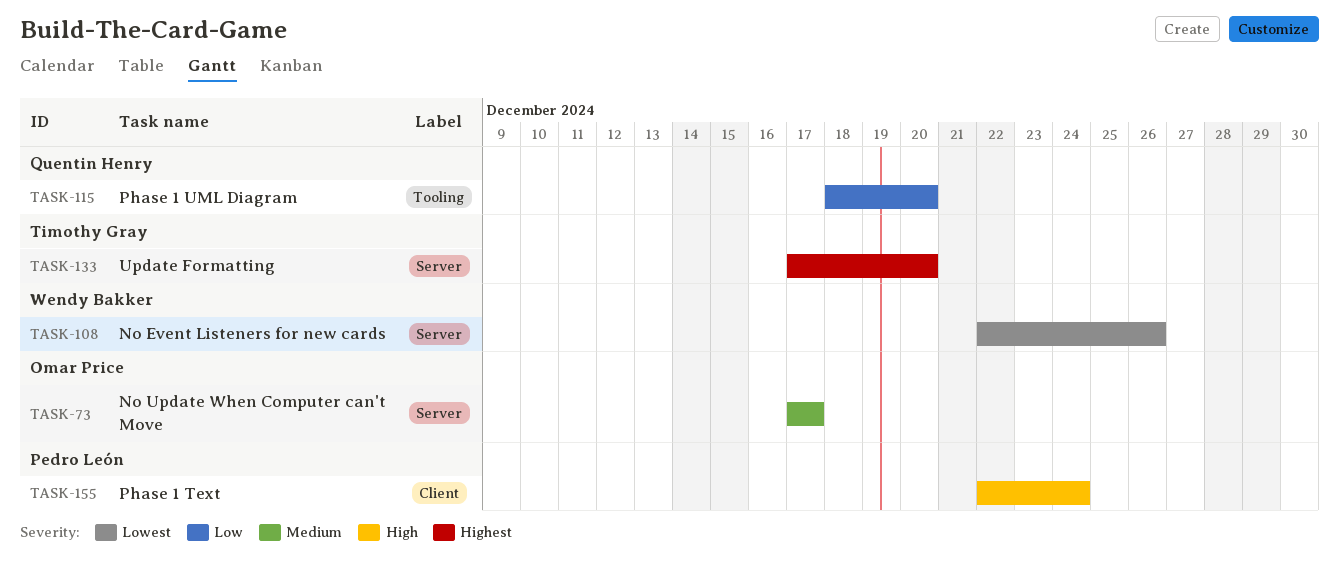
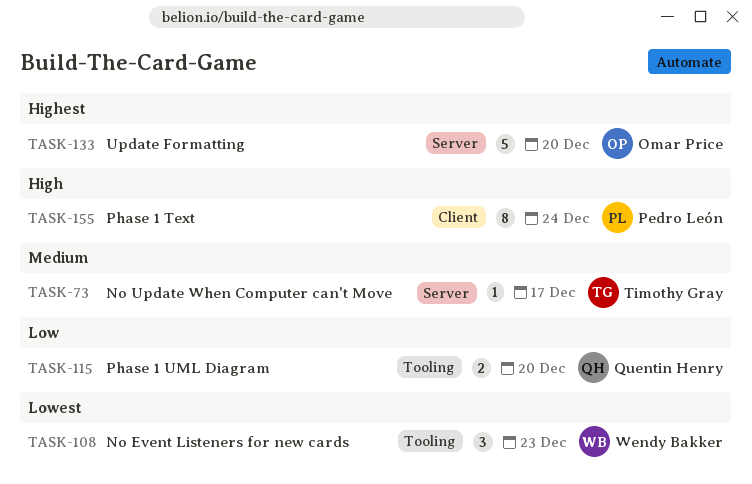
TASK-73, owner: Omar Price -> Timothy Gray
TASK-108, label: Server -> Tooling
TASK-108, due: Dec 26 -> Dec 23
TASK-133, owner: Timothy Gray -> Omar Price

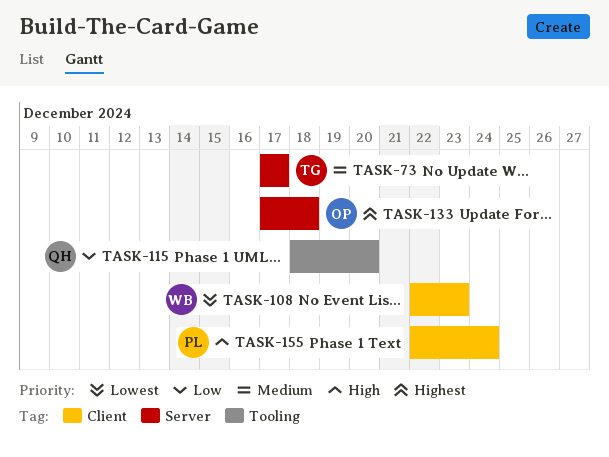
TASK-108, label: Tooling -> Client
TASK-133, due: Dec 20 -> Dec 18

